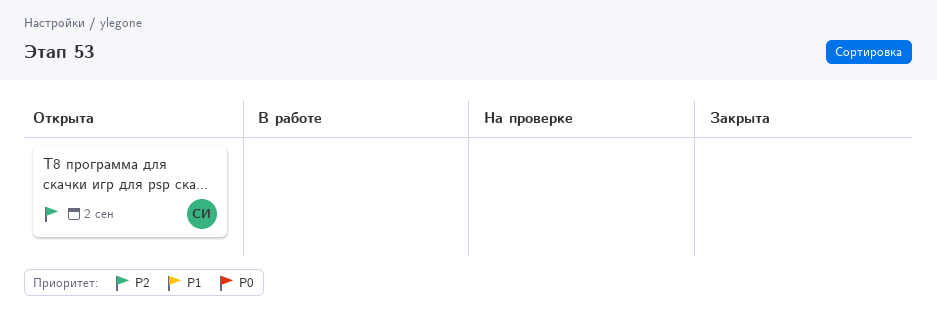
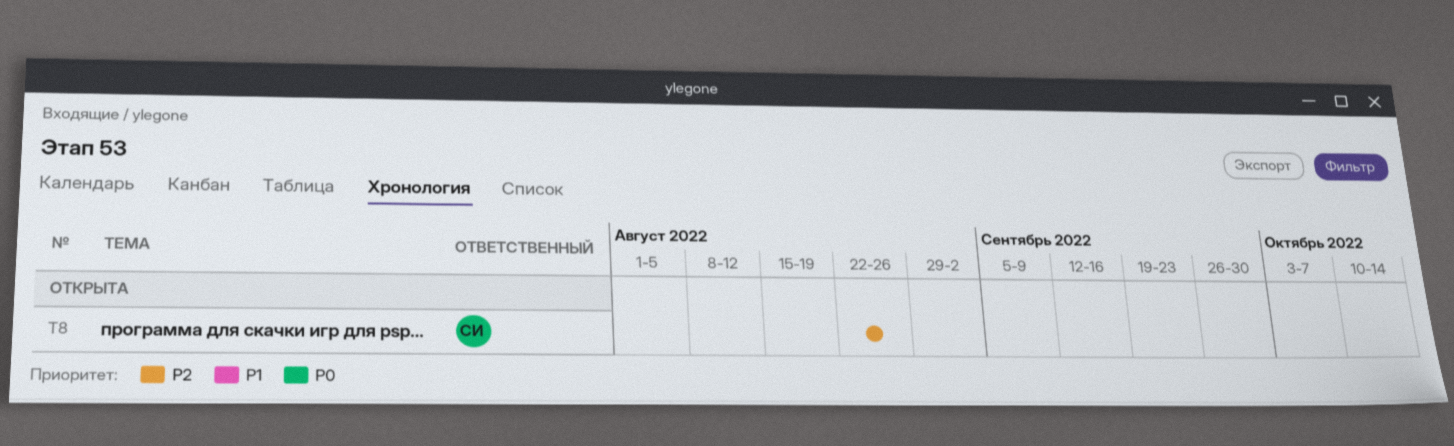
T8, due: Sep 2 -> Aug 26

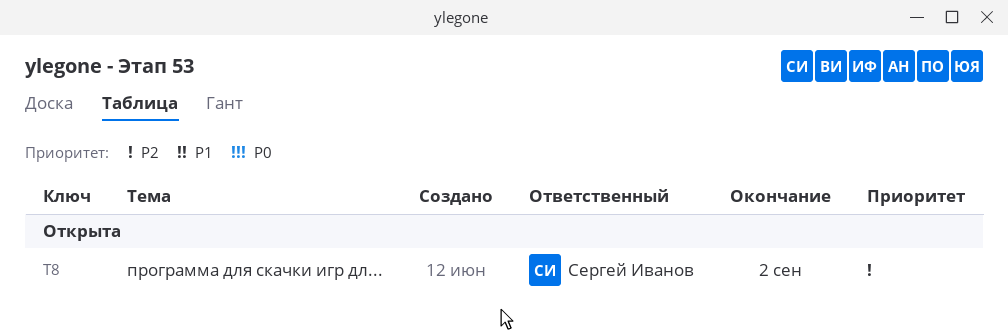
T8, due: Aug 26 -> Sep 2

